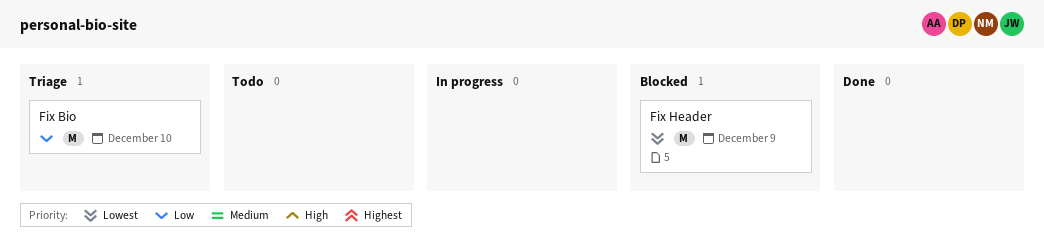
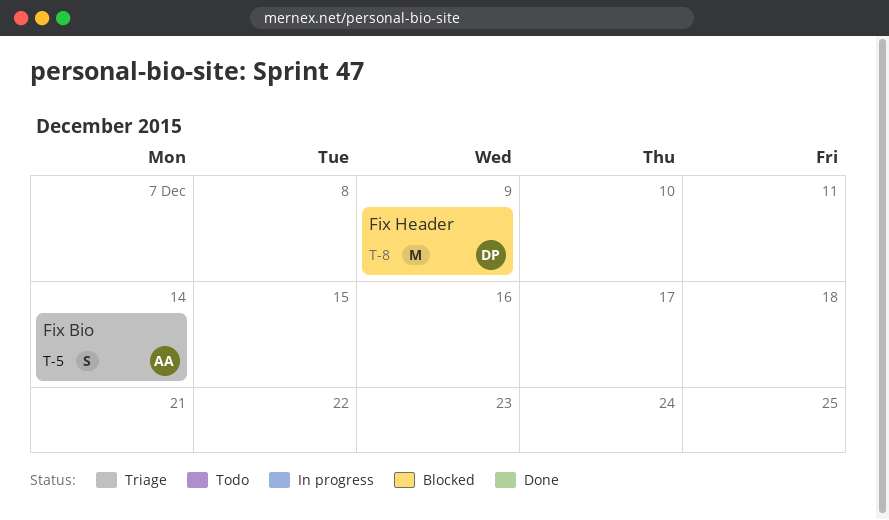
Fix Bio, estimate: M -> S
Fix Bio, due: Dec 10 -> Dec 14

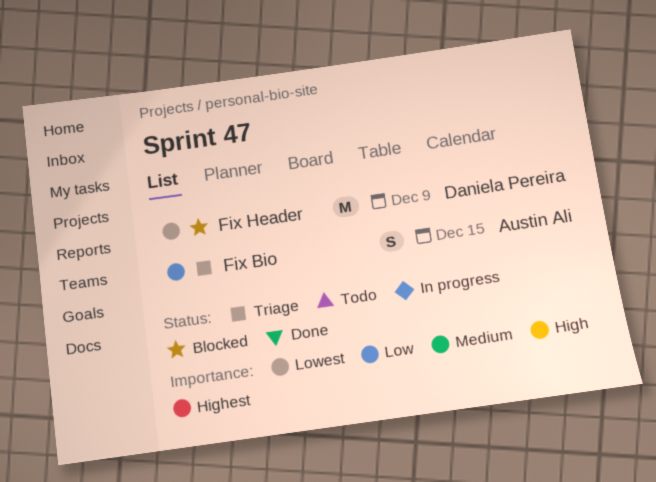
Fix Bio, due: Dec 14 -> Dec 15

